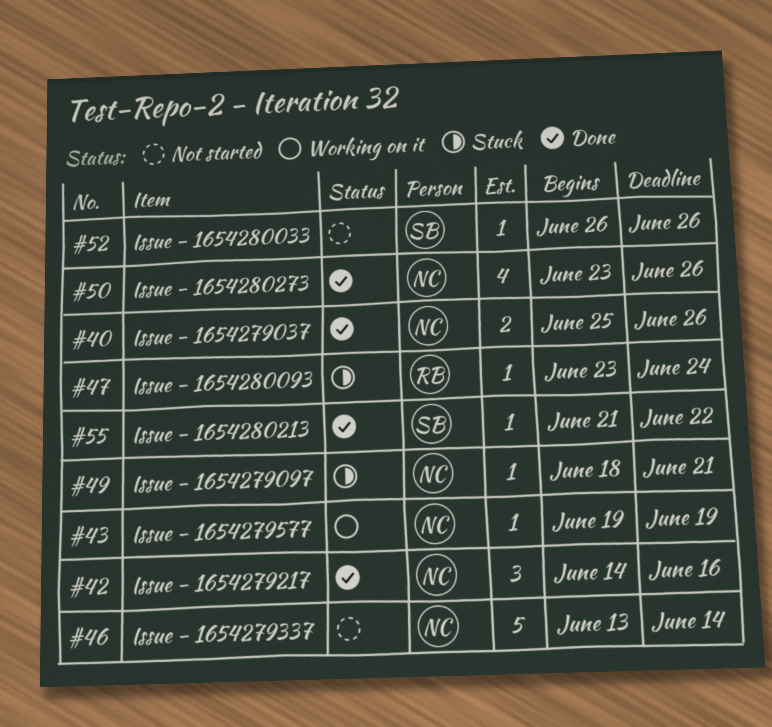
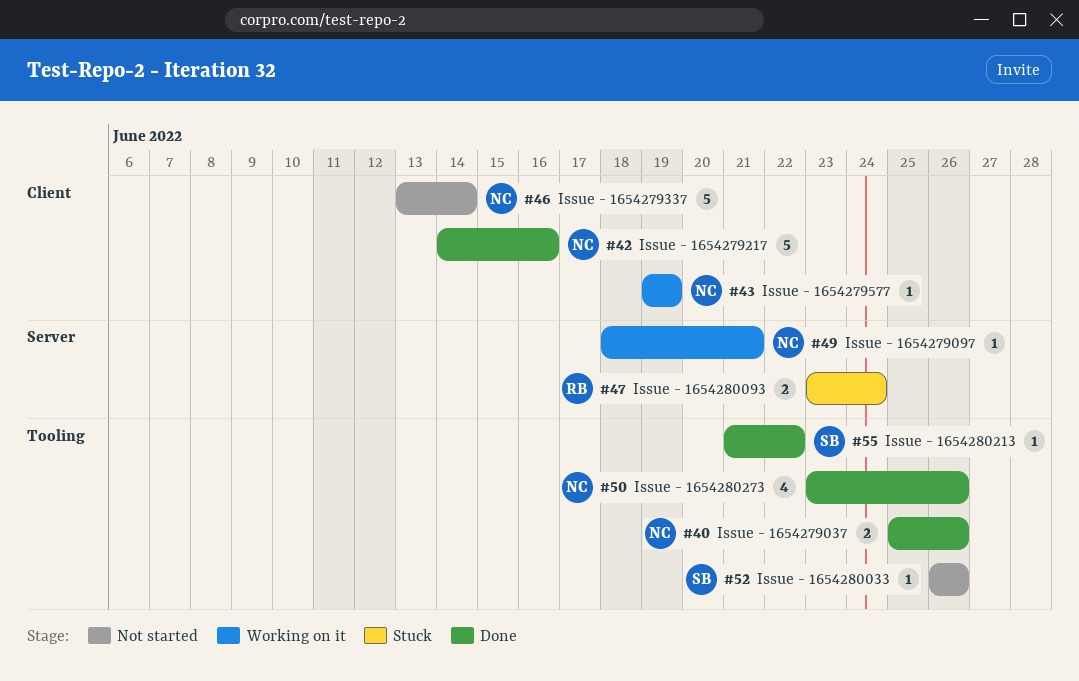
#42, estimate: 3 -> 5
#47, estimate: 1 -> 2
#49, status: Stuck -> Working on it

